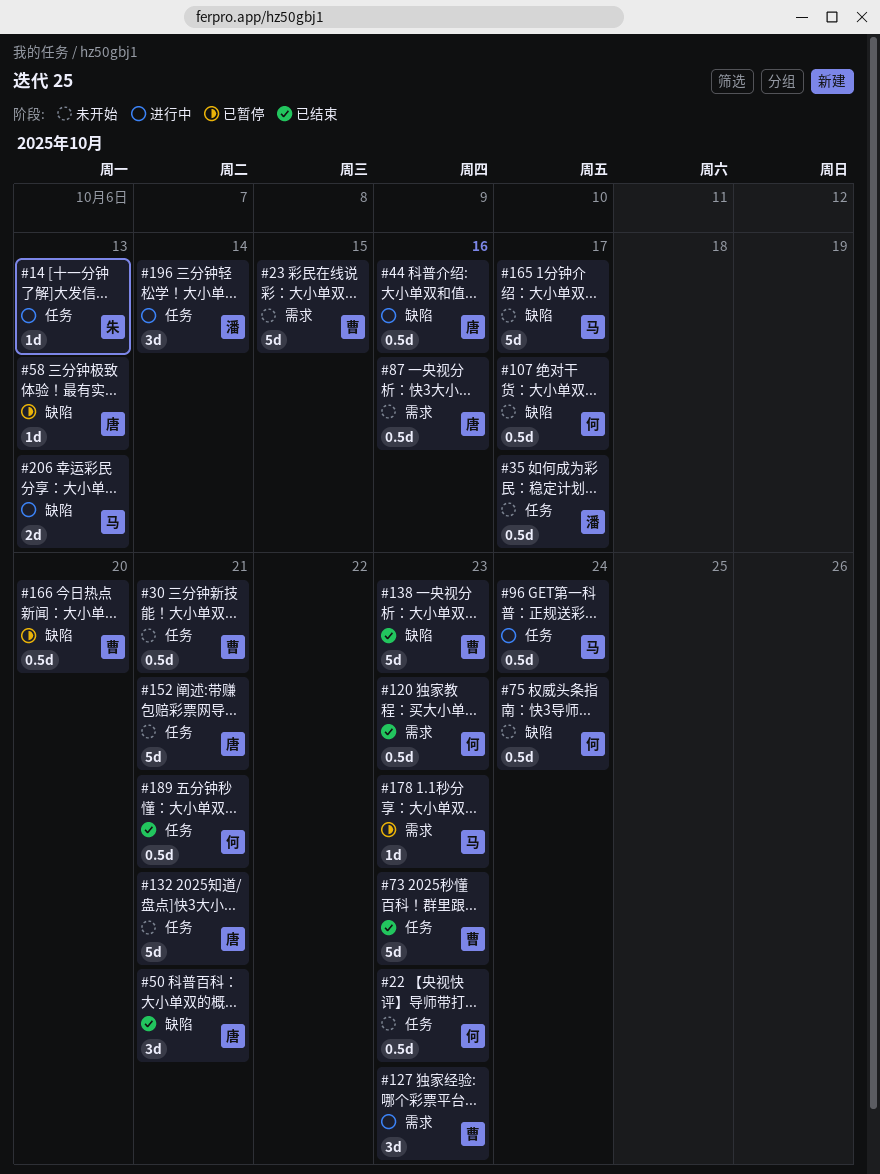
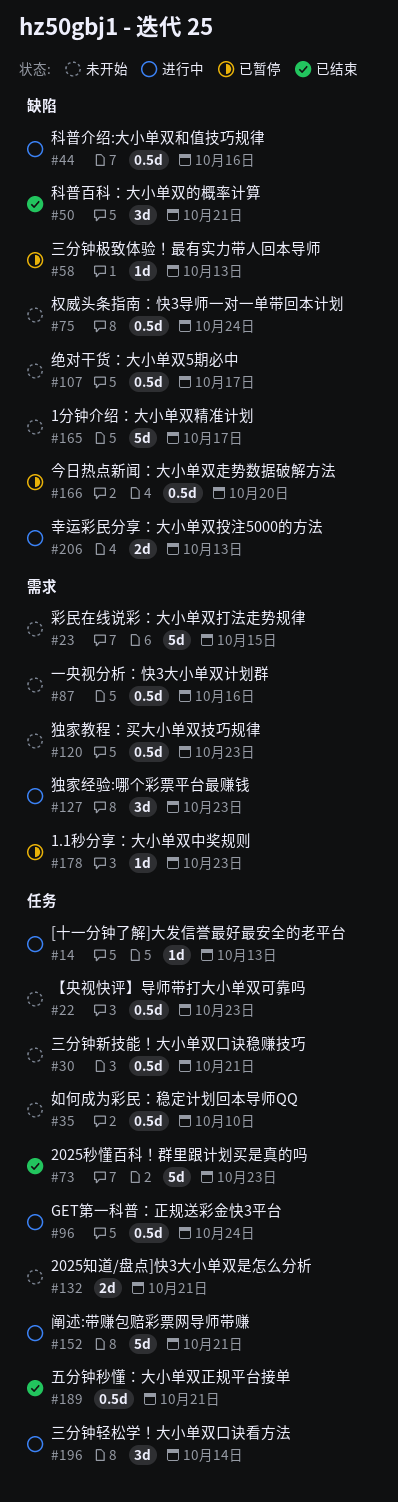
#35, due: Oct 17 -> Oct 10
#120, status: 已结束 -> 未开始
#132, estimate: 5d -> 2d
#138: present -> none
#152, status: 未开始 -> 进行中

